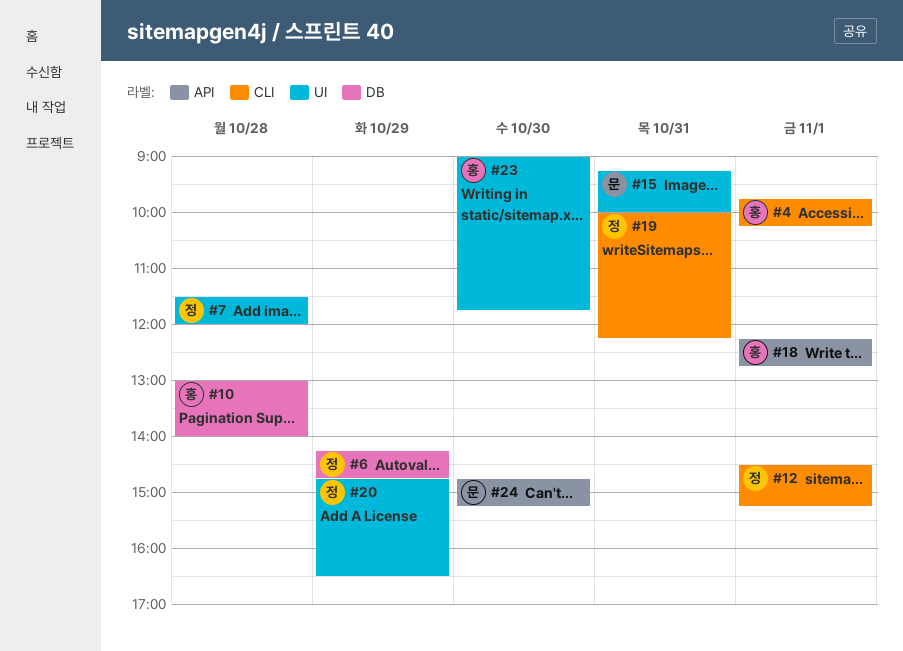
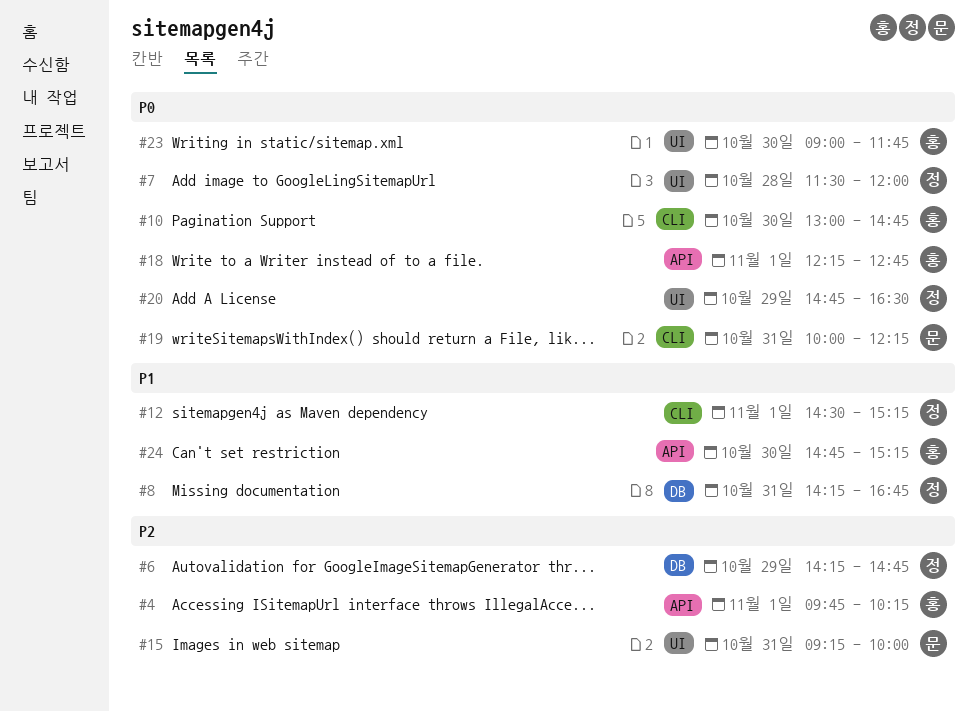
#4, label: CLI -> API
#8: none -> present
#10, label: DB -> CLI
#10, day: Oct 28 -> Oct 30
#10, ends: 14:00 -> 14:45
#19, owner: 정 -> 문
#24, owner: 문 -> 홍

